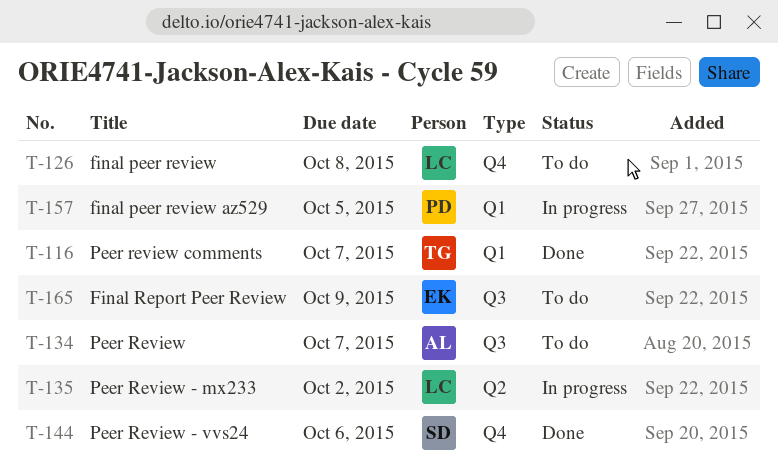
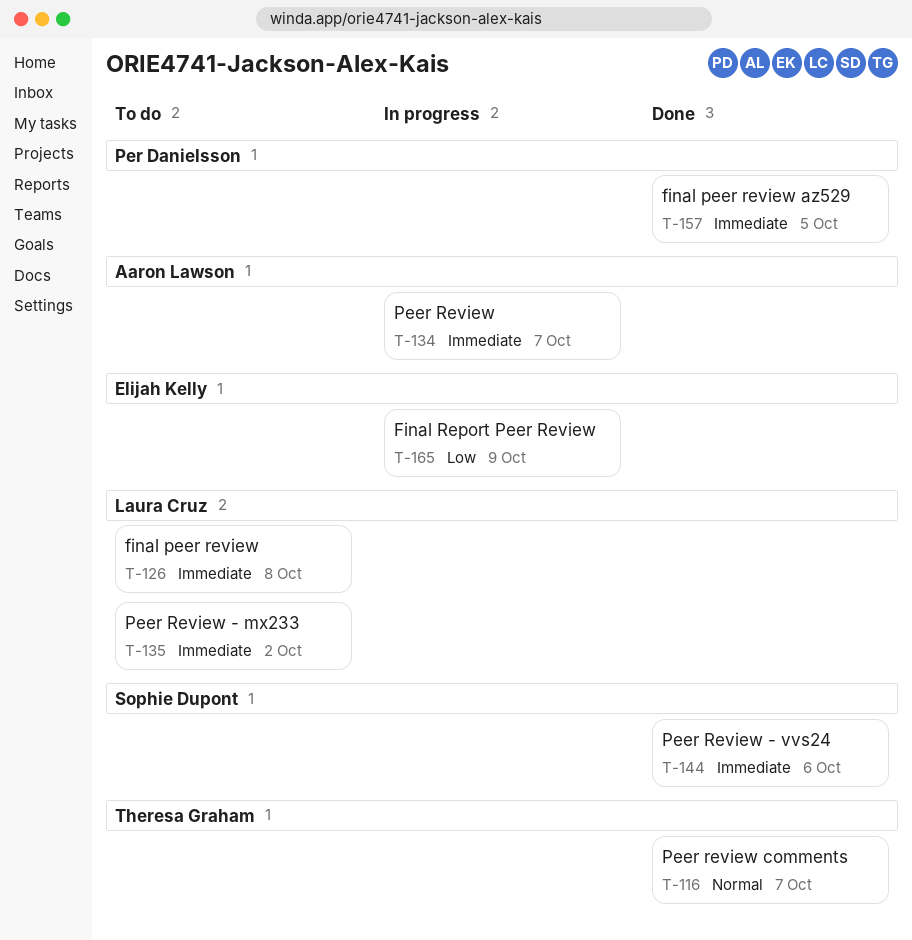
T-134, status: To do -> In progress
T-135, status: In progress -> To do
T-157, status: In progress -> Done
T-165, status: To do -> In progress

